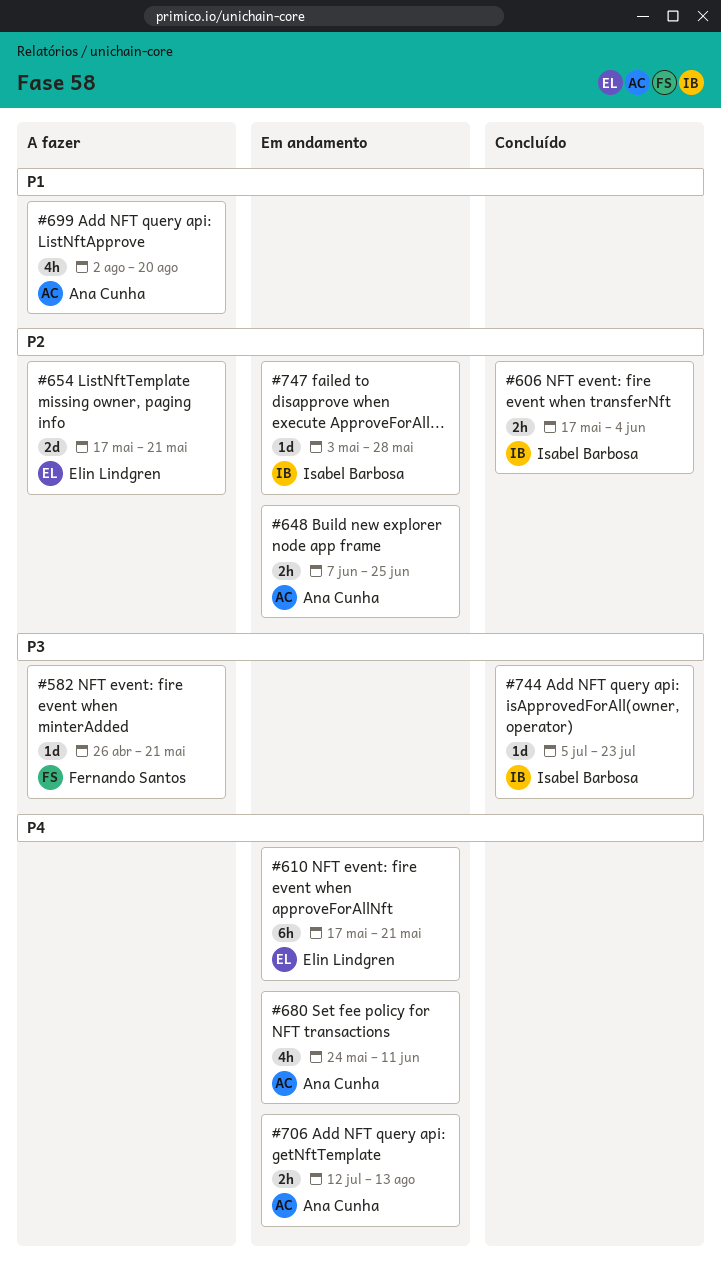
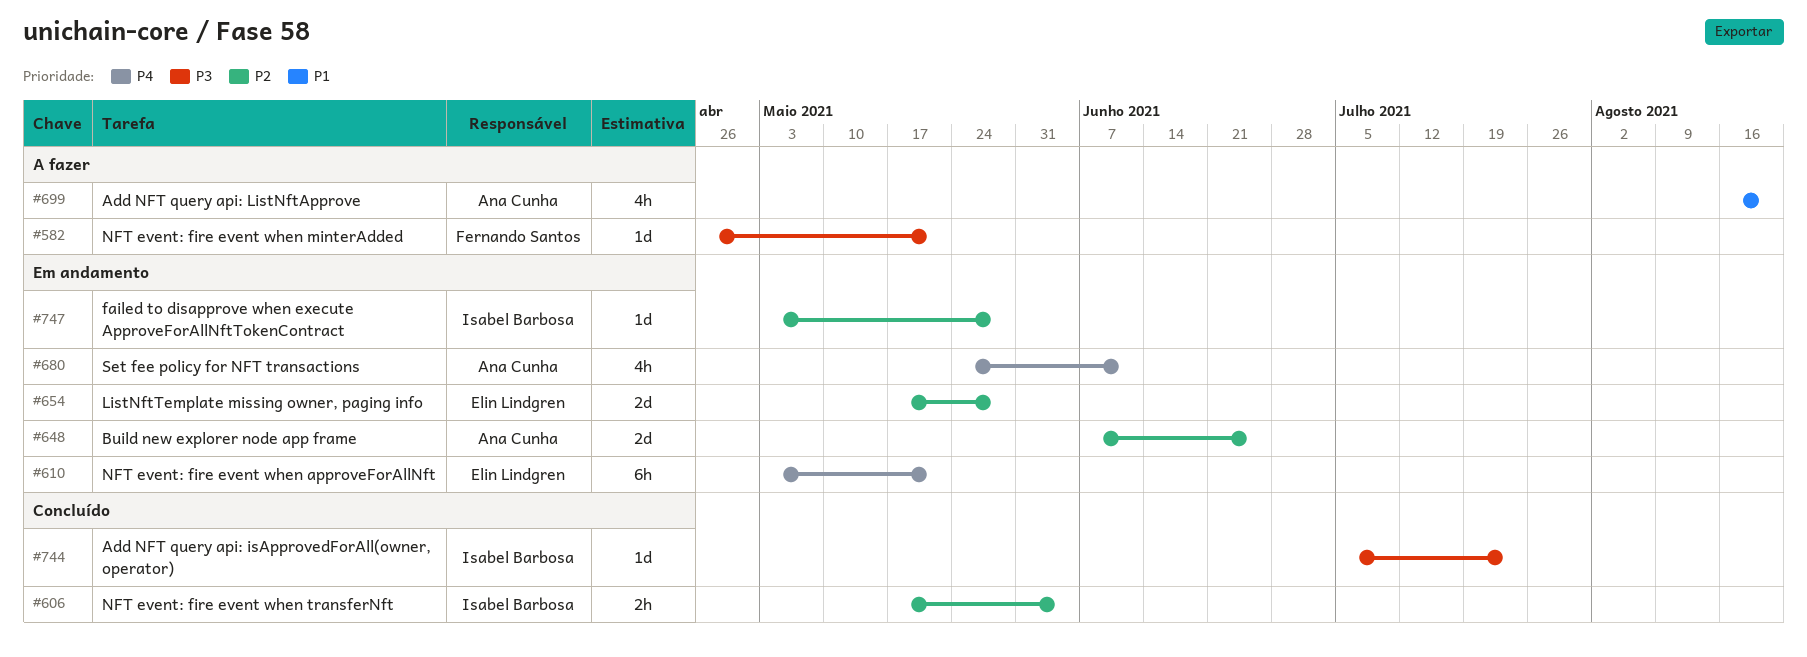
#610, start: May 17 -> May 3
#648, estimate: 2h -> 2d
#654, status: A fazer -> Em andamento
#654, due: May 21 -> May 28
#699, start: Aug 2 -> Aug 16
#706: present -> none

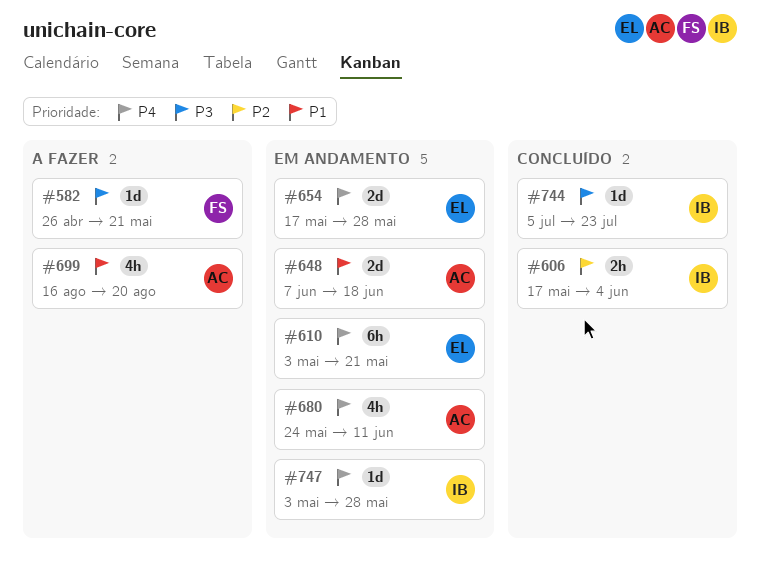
#648, priority: P2 -> P1
#648, due: Jun 25 -> Jun 18
#654, priority: P2 -> P4
#747, priority: P2 -> P4

